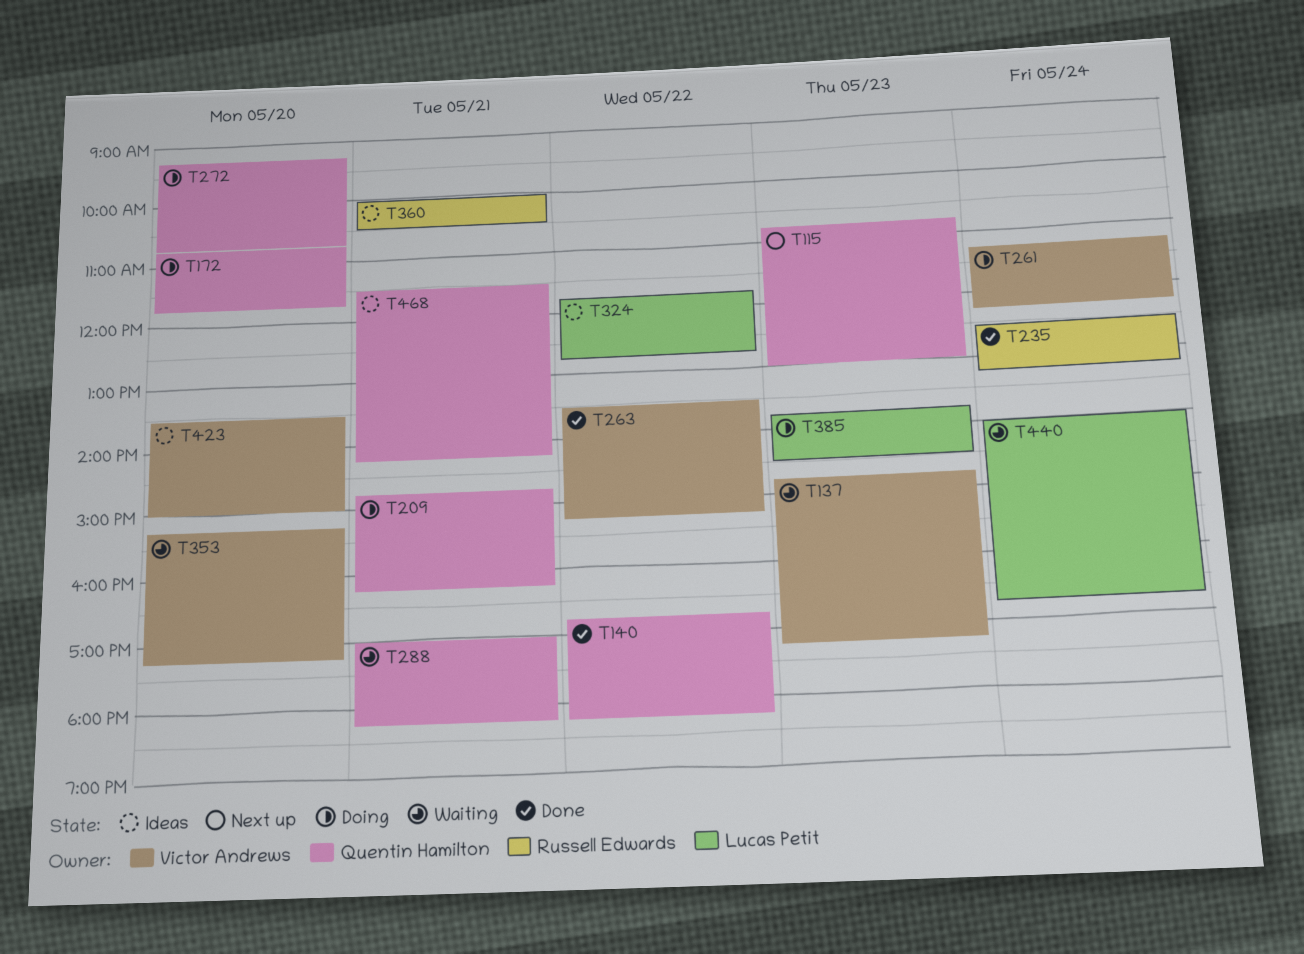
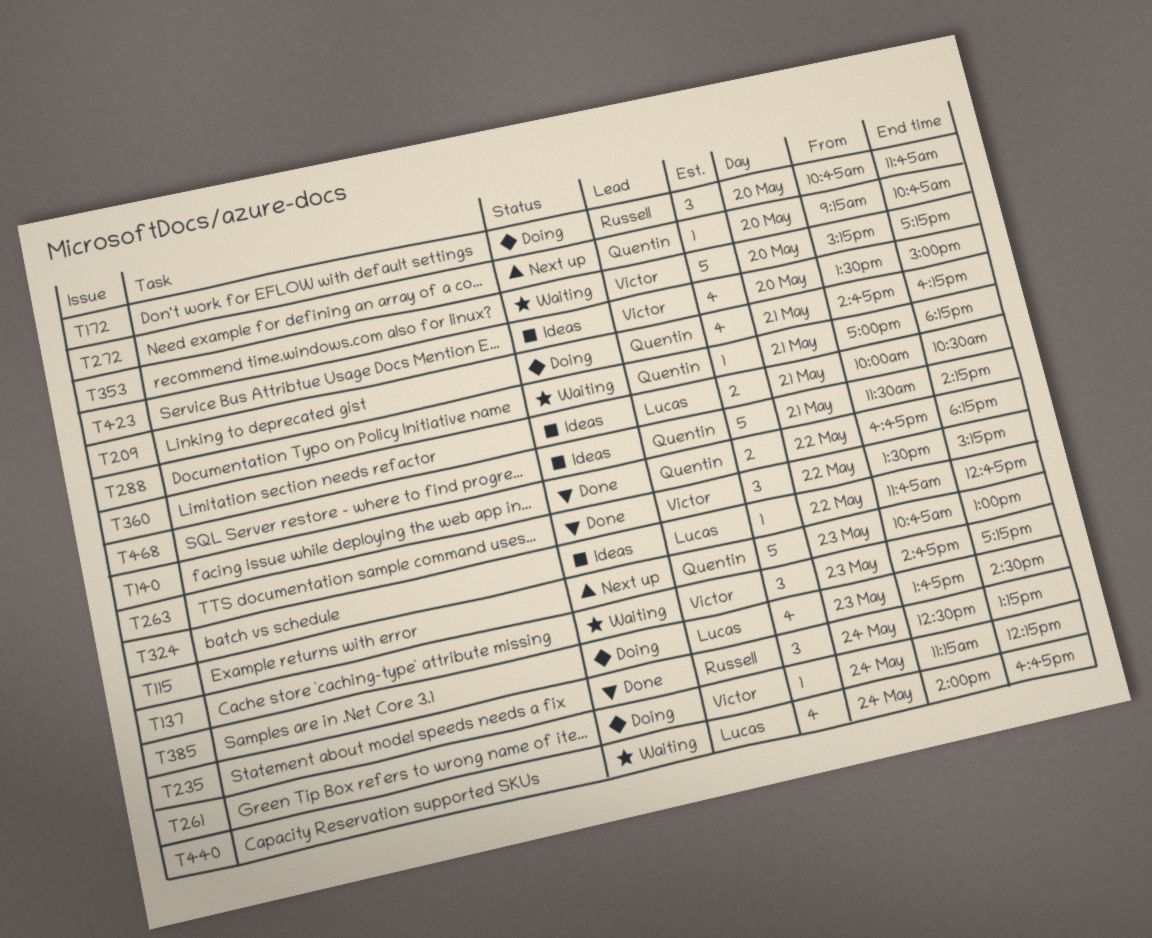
T172, owner: Quentin Hamilton -> Russell Edwards
T272, status: Doing -> Next up
T360, owner: Russell Edwards -> Lucas Petit

